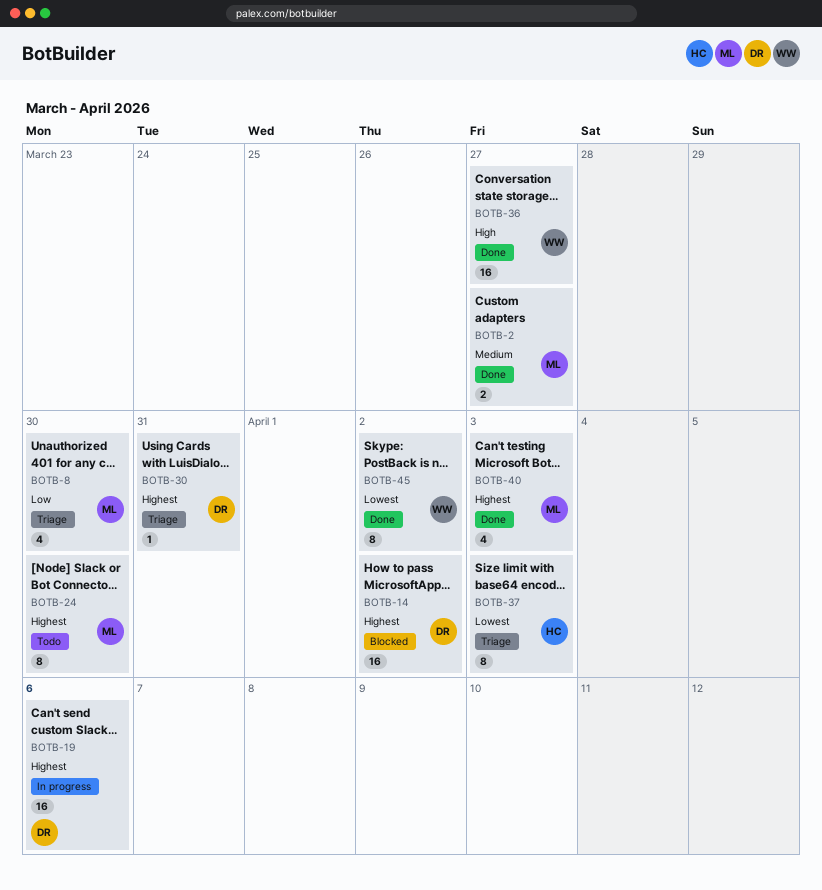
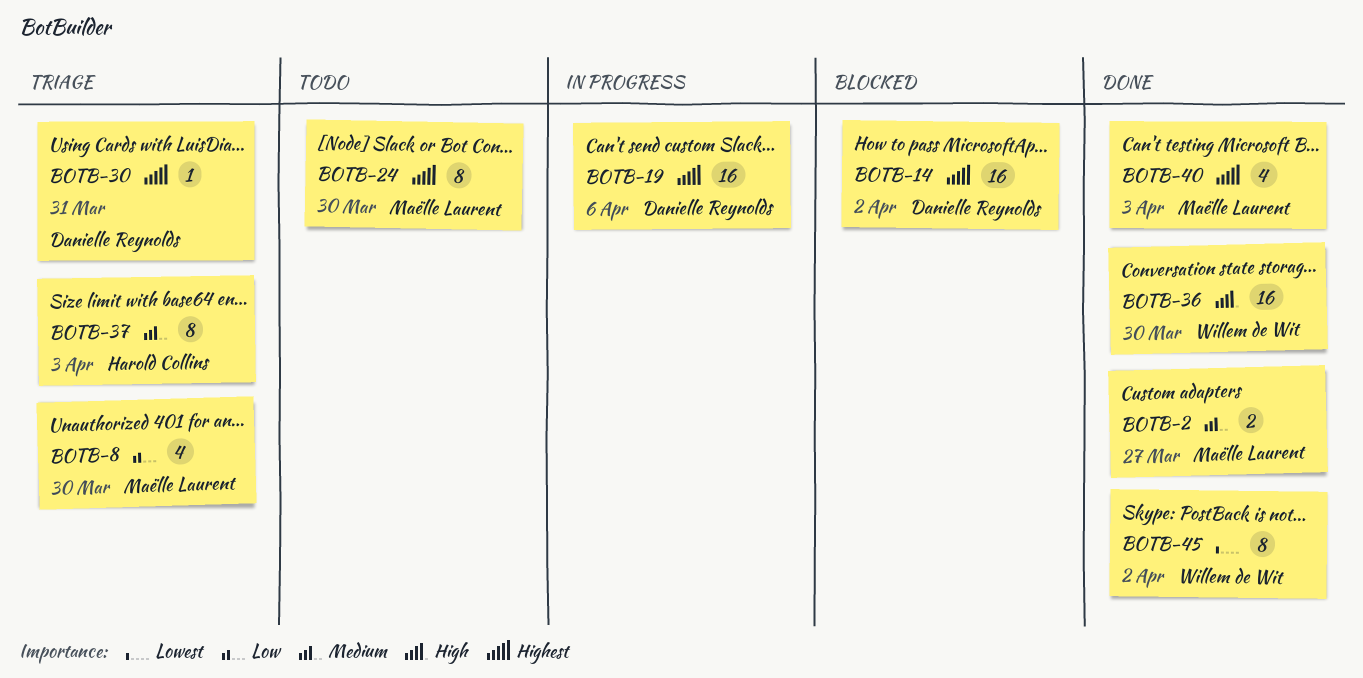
BOTB-36, due: Mar 27 -> Mar 30
BOTB-37, priority: Lowest -> Medium

